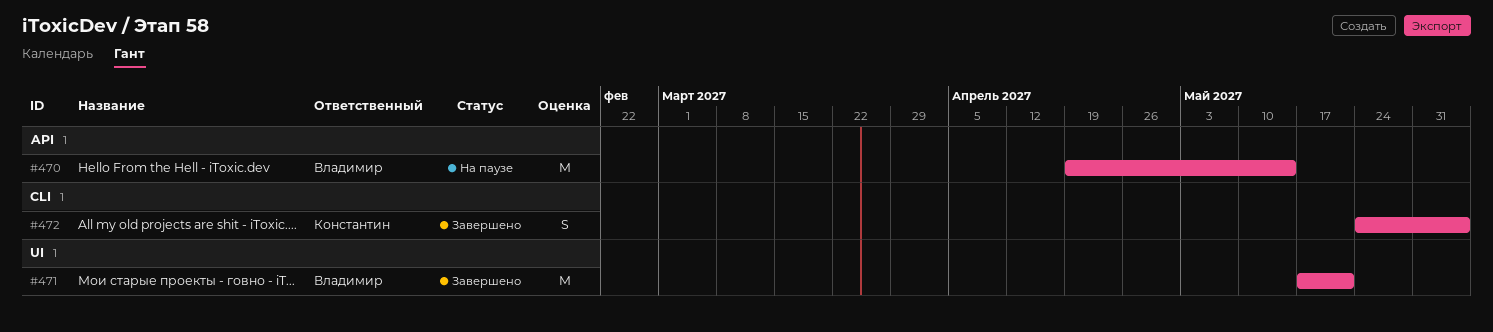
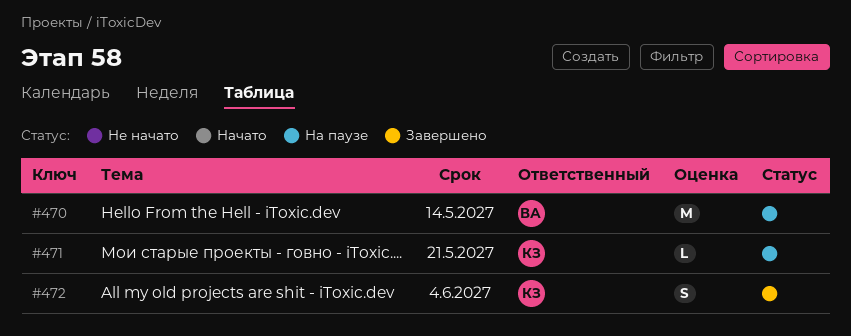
#471, status: Завершено -> На паузе
#471, owner: Владимир -> Константин
#471, estimate: M -> L

